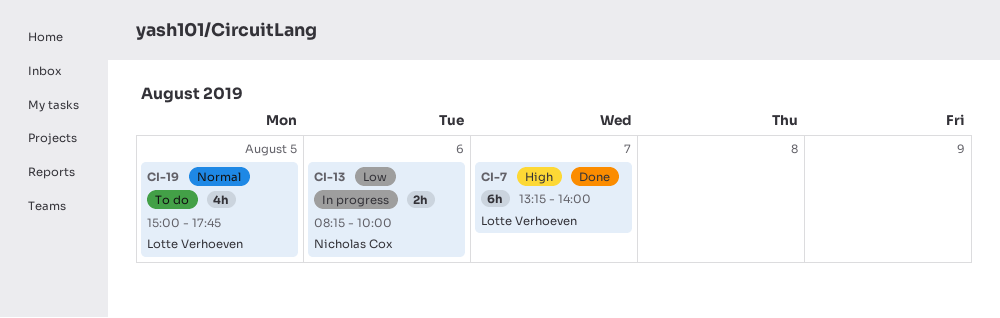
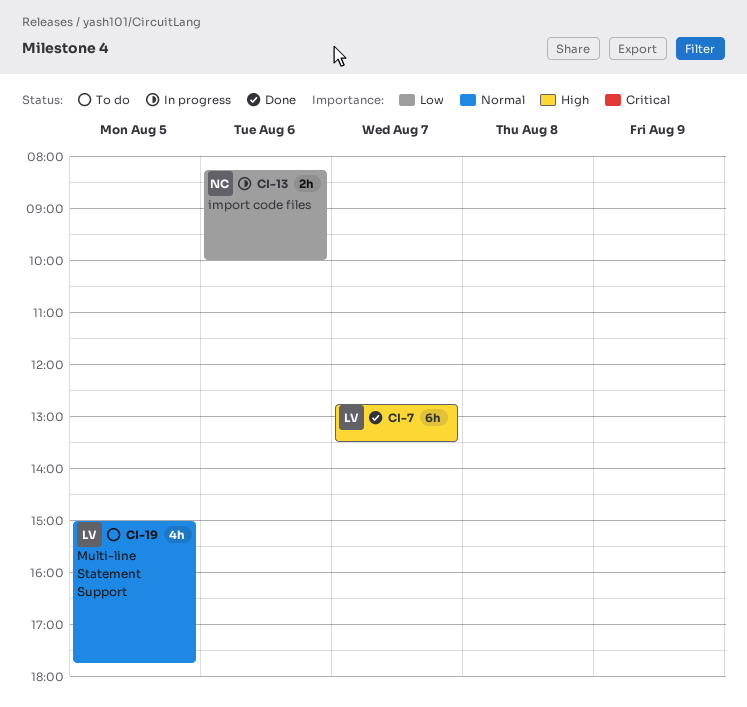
CI-7, begins: 13:15 -> 12:45
CI-7, ends: 14:00 -> 13:30

